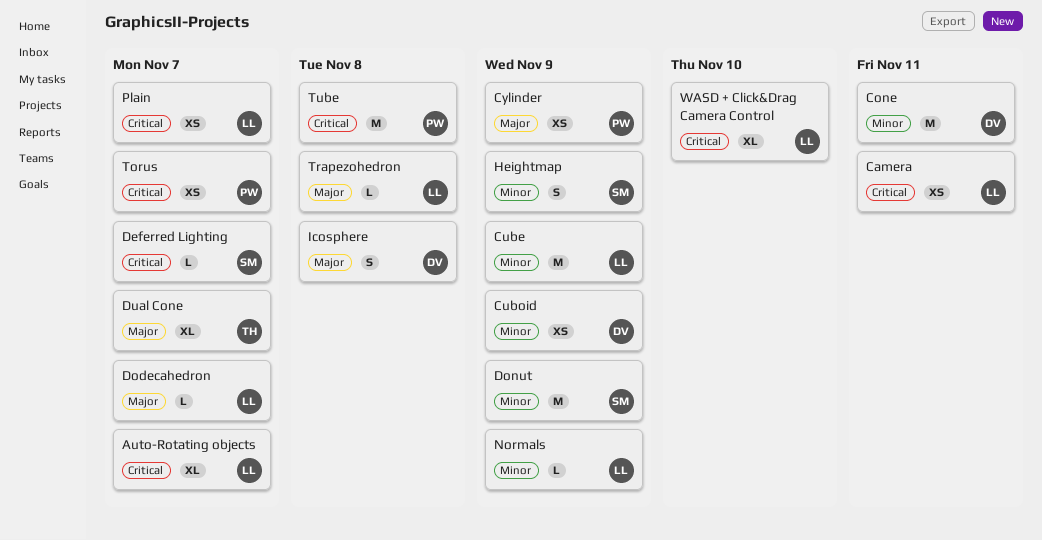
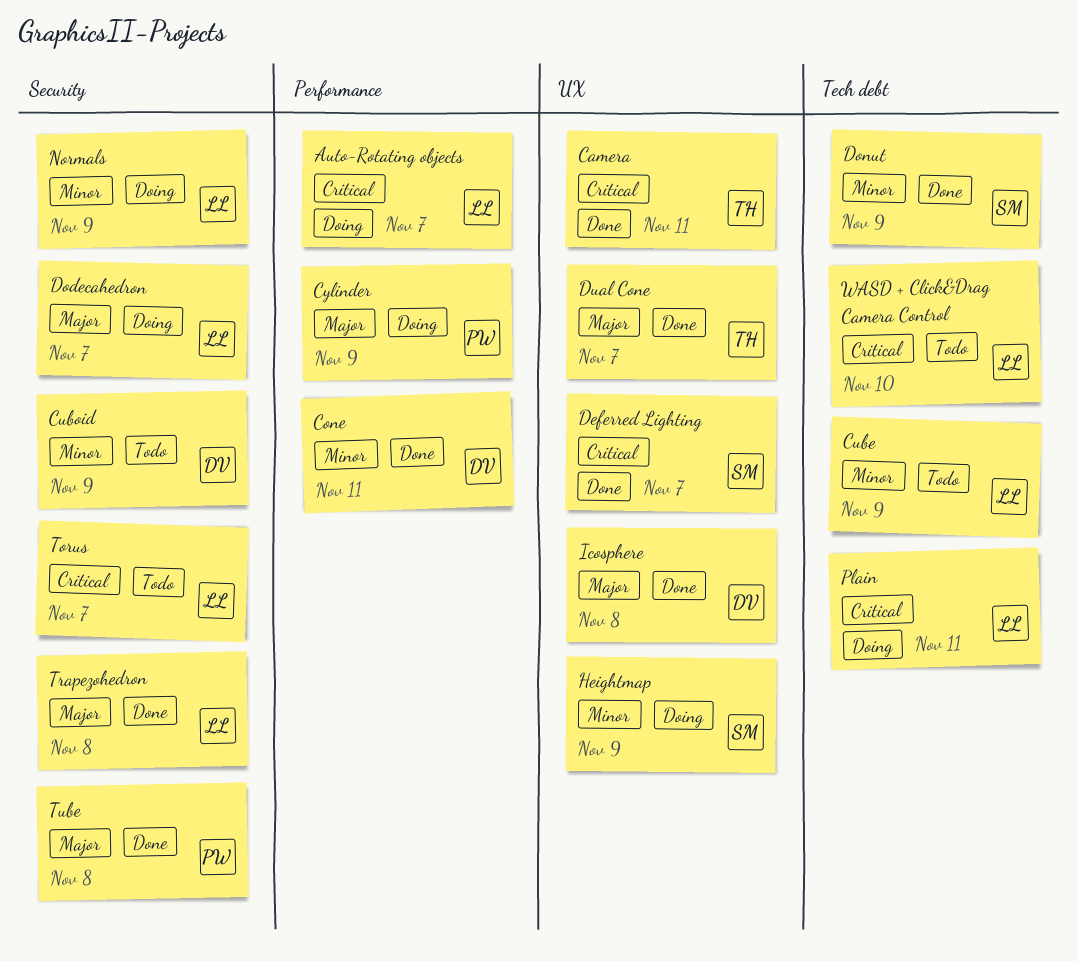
Camera, owner: LL -> TH
Plain, due: Nov 7 -> Nov 11
Torus, owner: PW -> LL
Tube, priority: Critical -> Major

